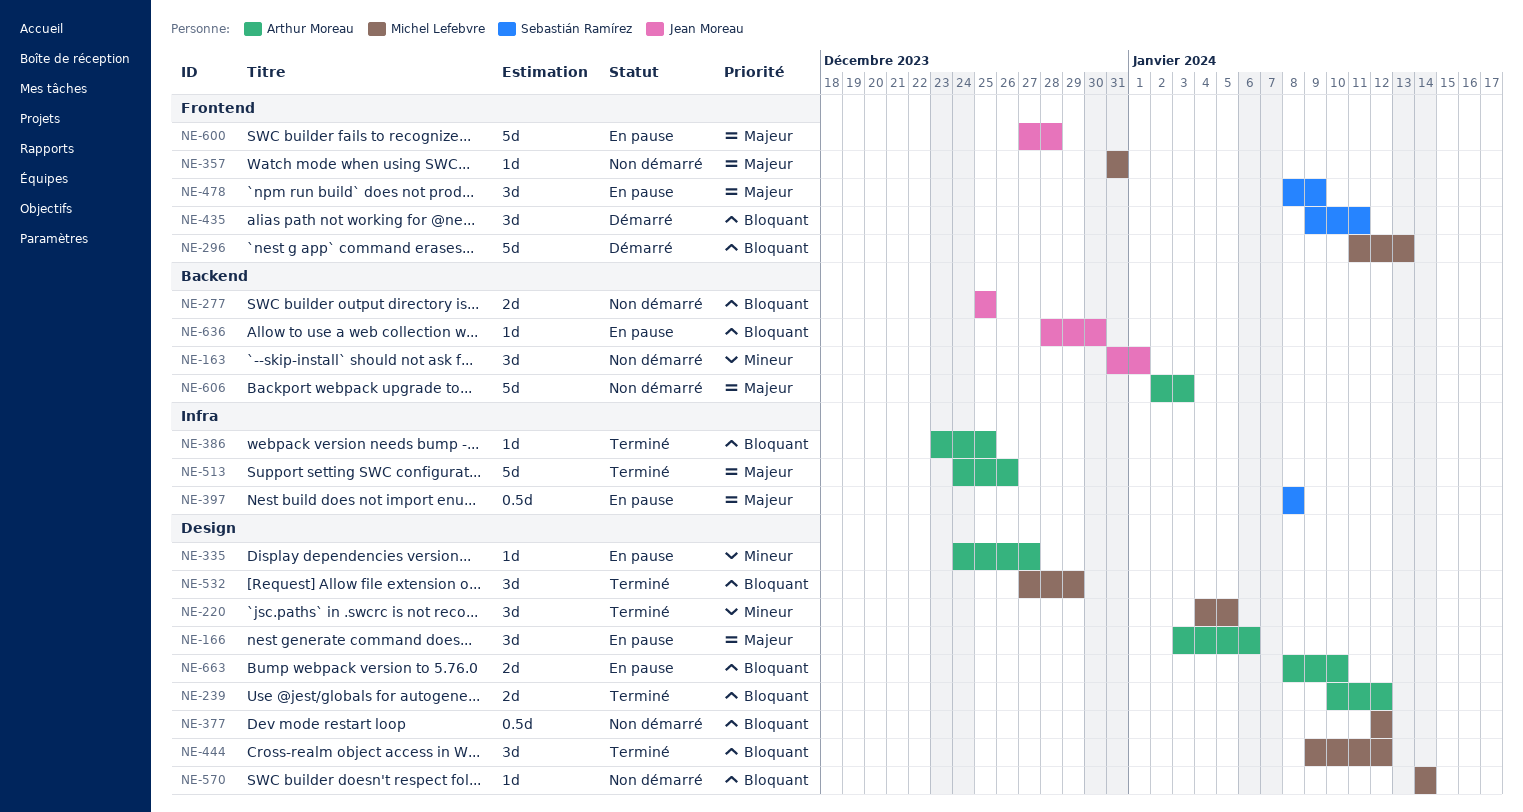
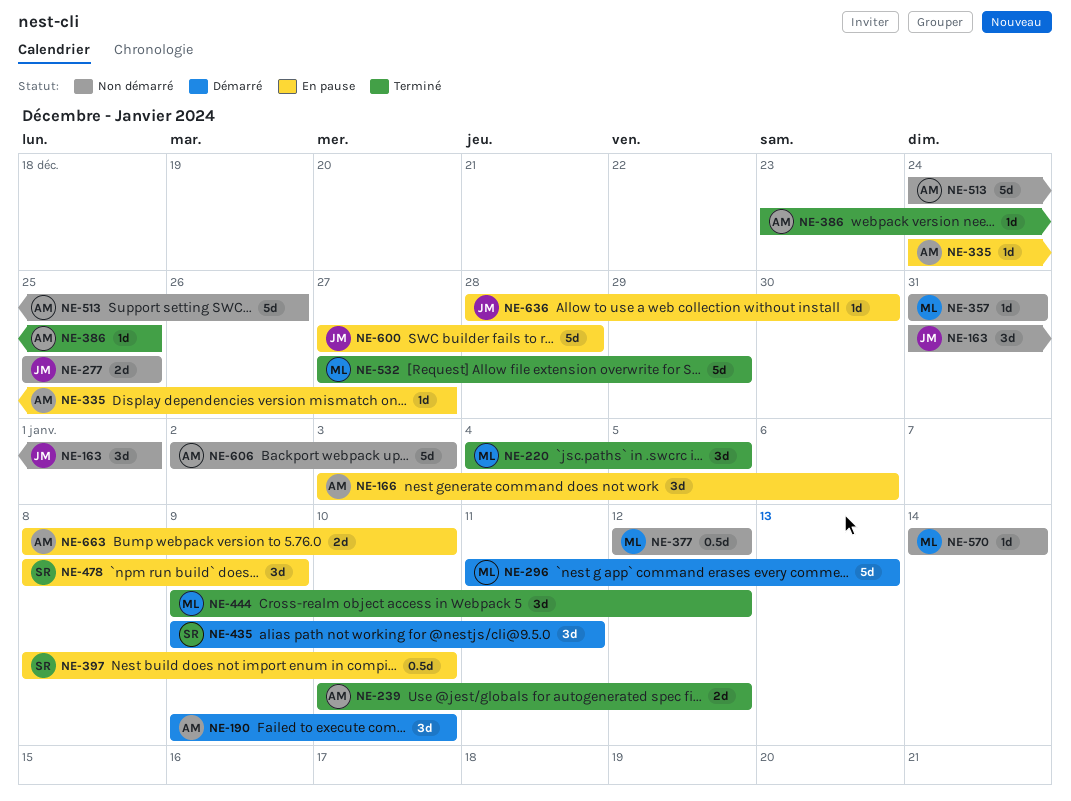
NE-190: none -> present
NE-397, due: Jan 8 -> Jan 10
NE-513, status: Terminé -> Non démarré
NE-532, estimate: 3d -> 5d

